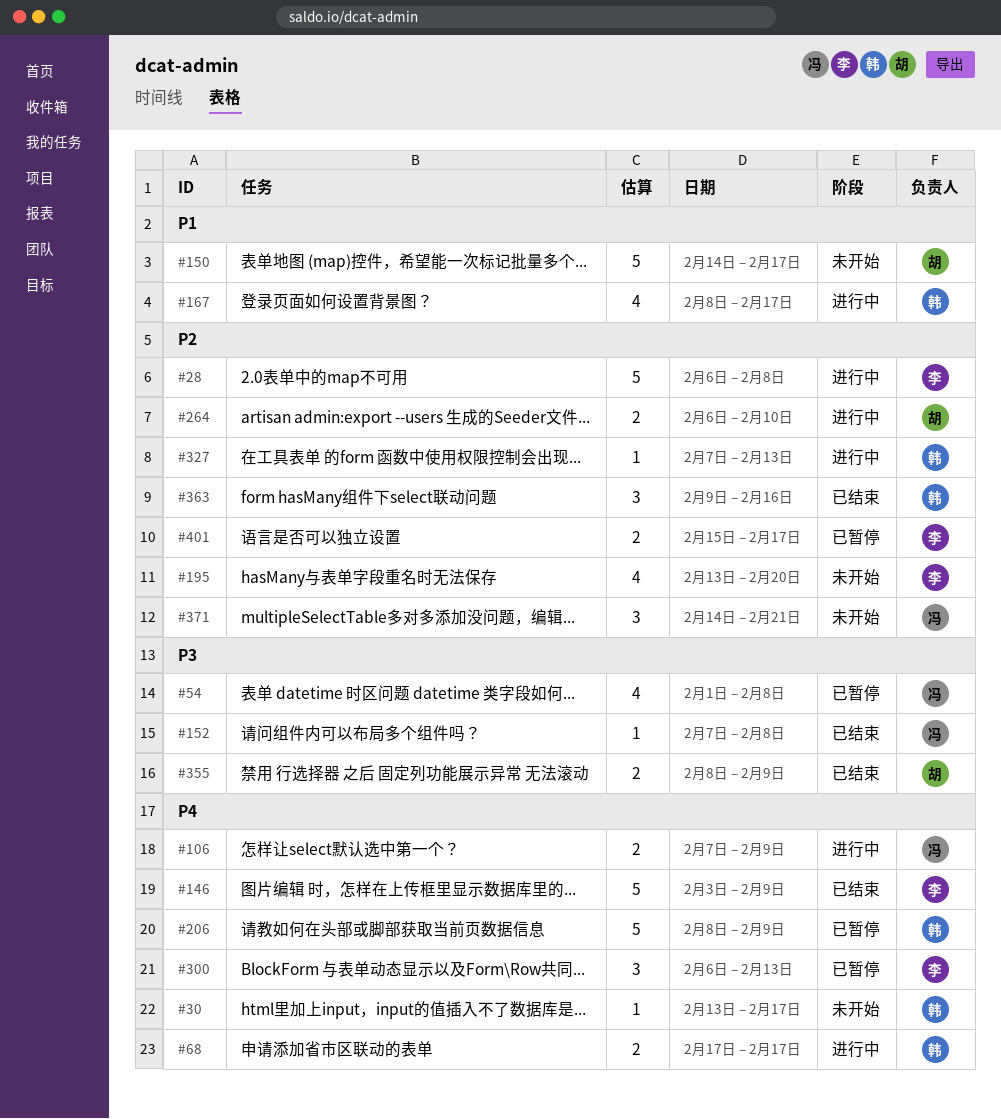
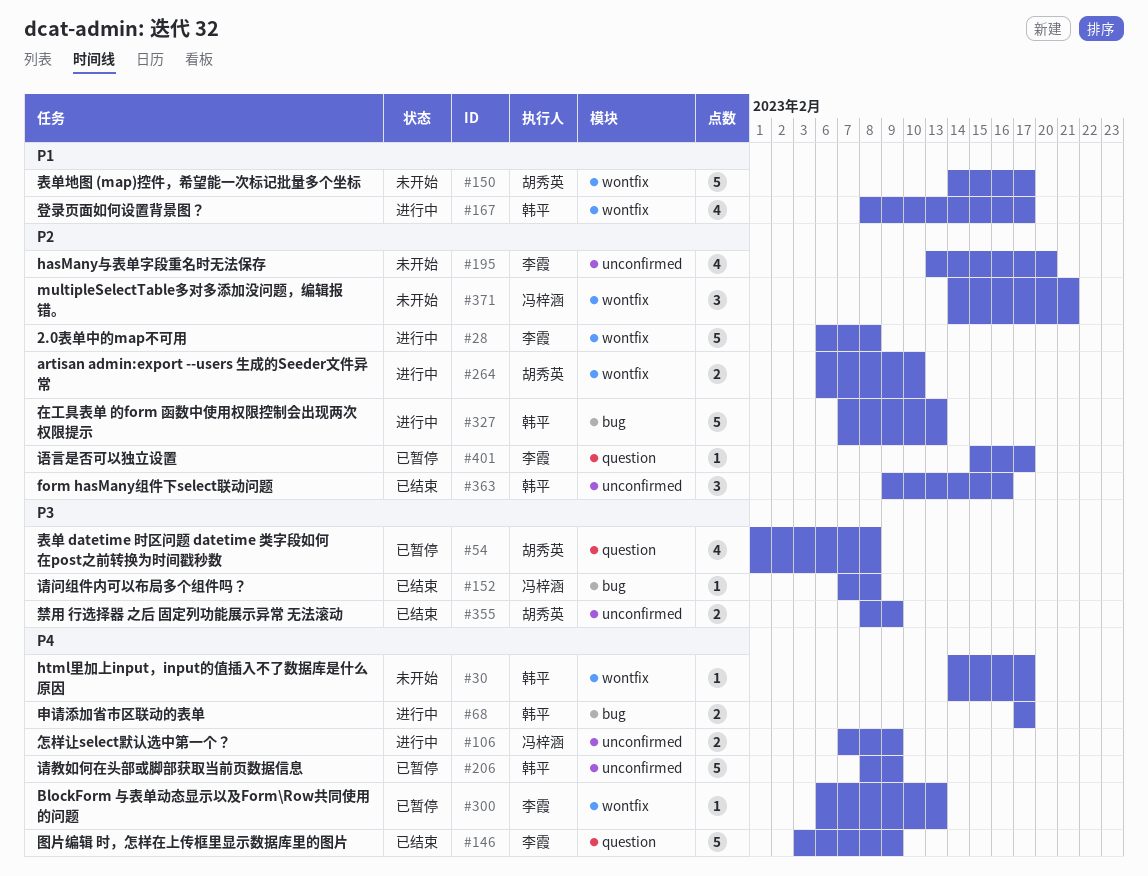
#30, start: Feb 13 -> Feb 14
#54, owner: 冯梓涵 -> 胡秀英
#300, estimate: 3 -> 1
#327, estimate: 1 -> 5
#401, estimate: 2 -> 1

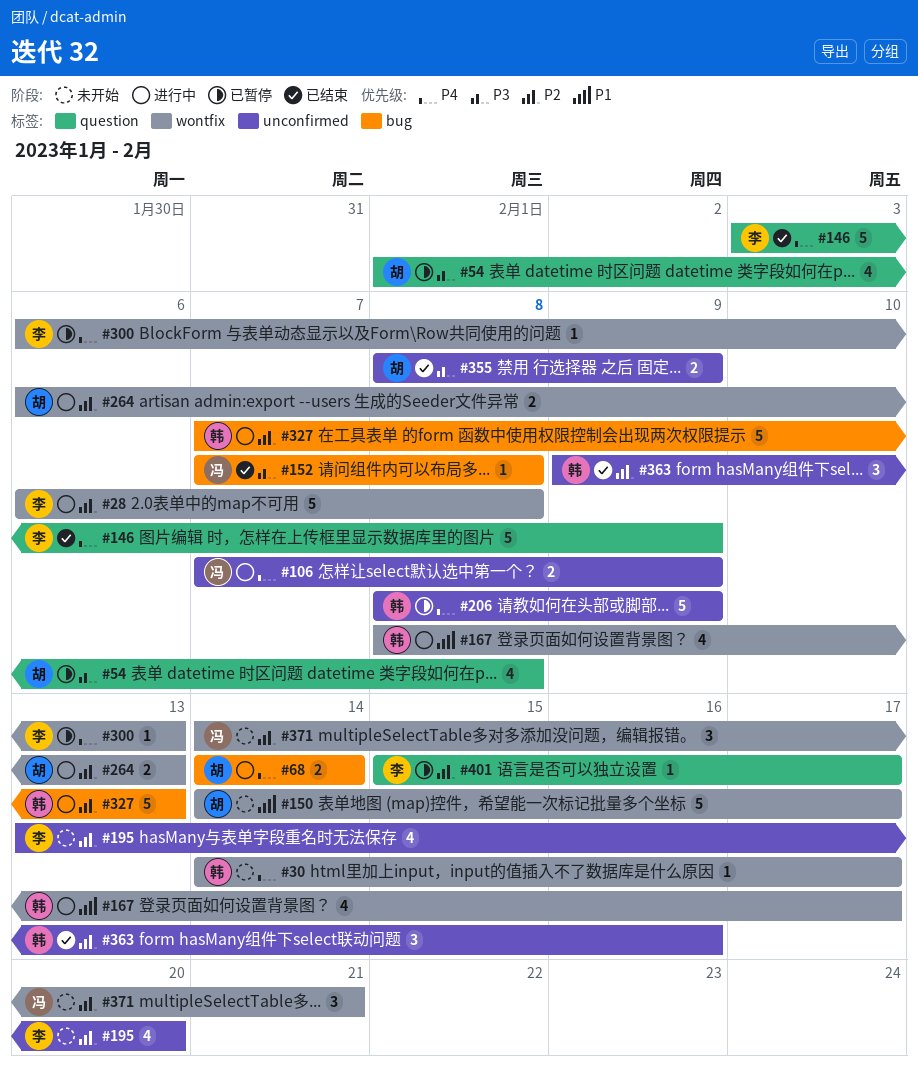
#68, owner: 韩平 -> 胡秀英
#68, start: Feb 17 -> Feb 14
#68, due: Feb 17 -> Feb 14
#264, due: Feb 10 -> Feb 13

